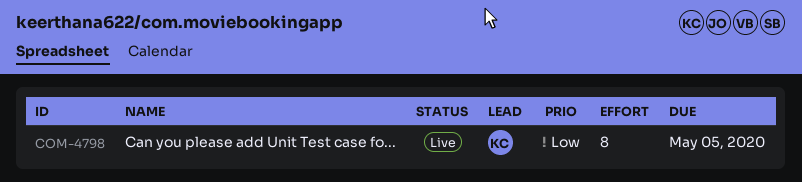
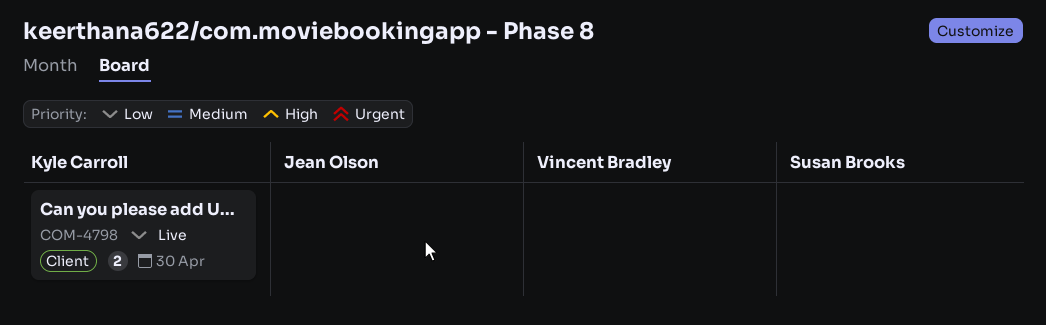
COM-4798, estimate: 8 -> 2
COM-4798, due: May 5 -> Apr 30

